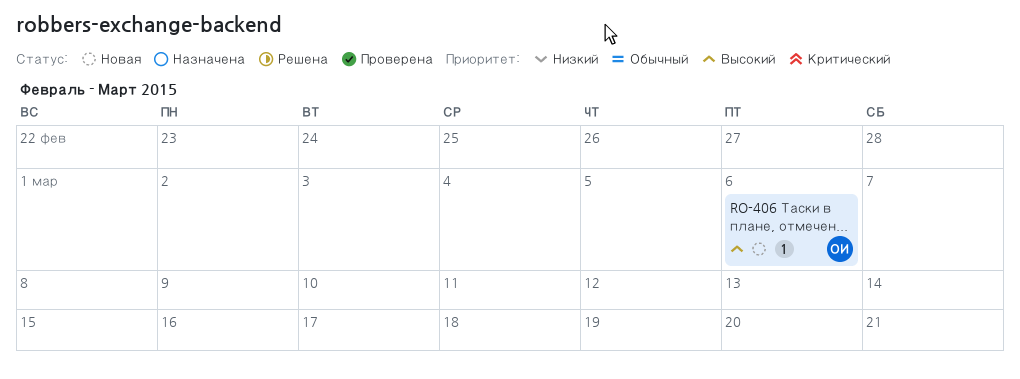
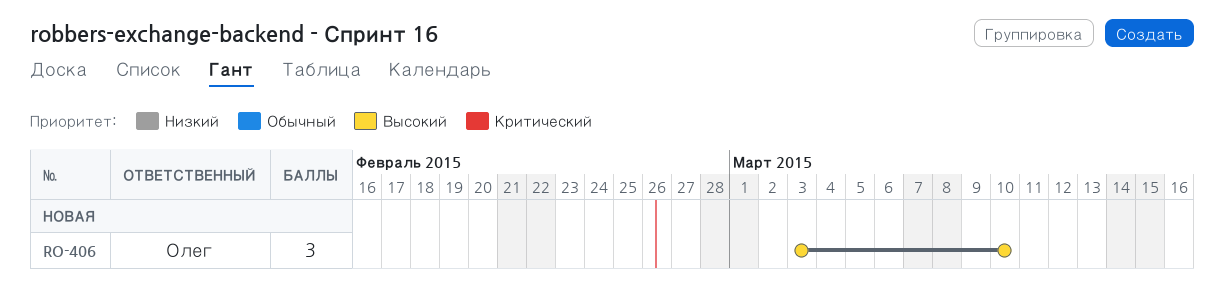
RO-406, estimate: 1 -> 3
RO-406, due: Mar 6 -> Mar 10

